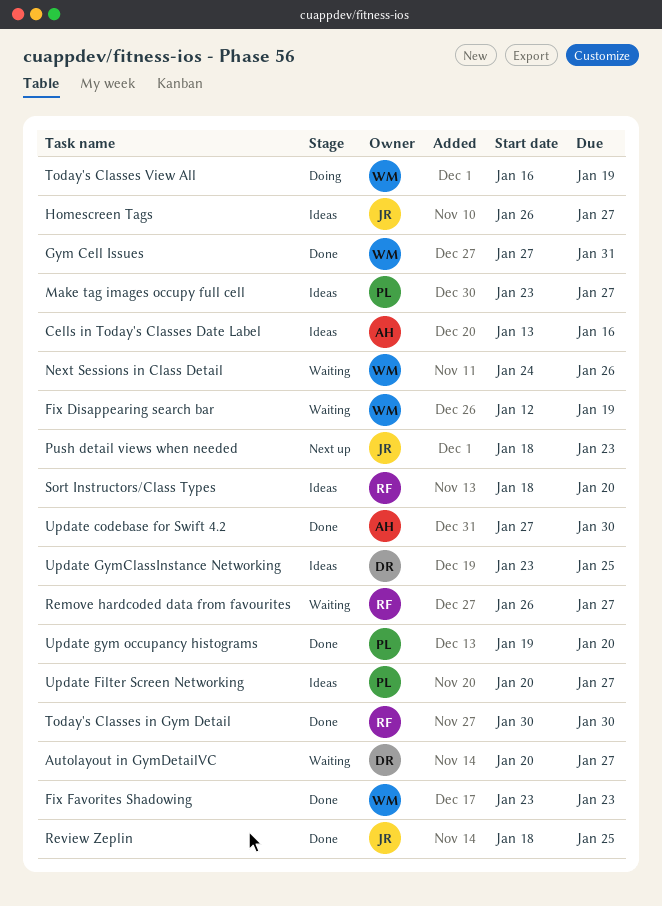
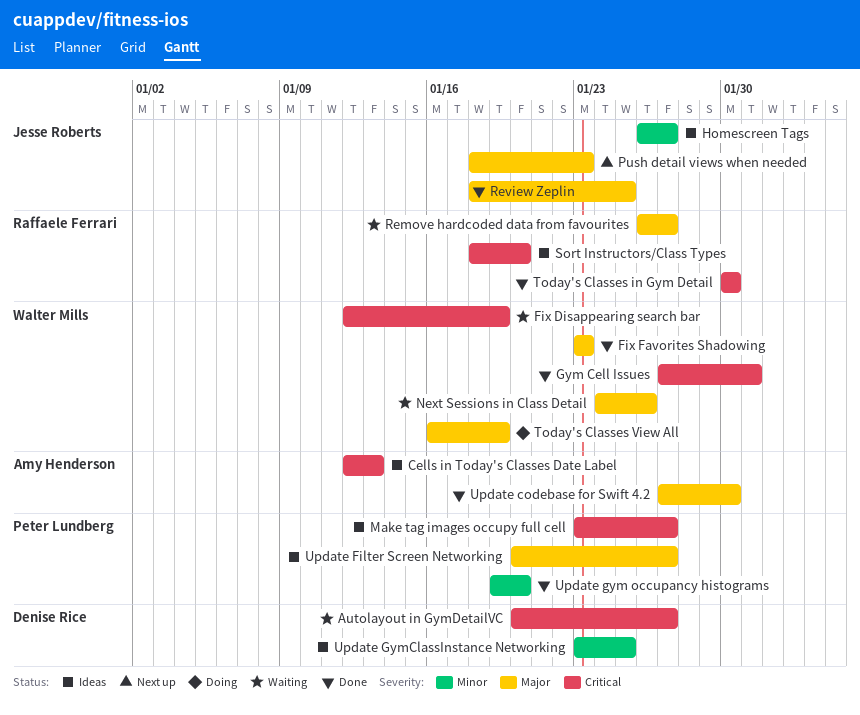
Cells in Today's Classes Date Label, start: Jan 13 -> Jan 12
Cells in Today's Classes Date Label, due: Jan 16 -> Jan 13

